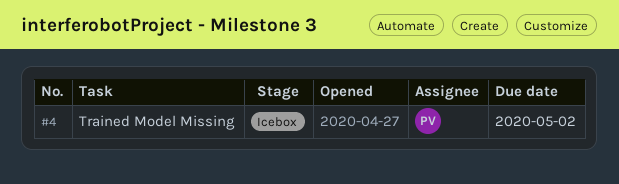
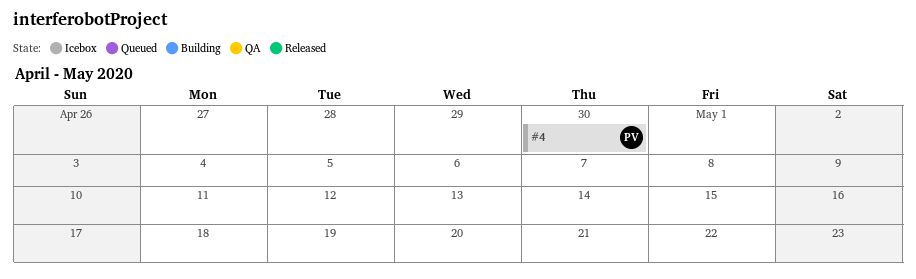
#4, due: May 2 -> Apr 30

